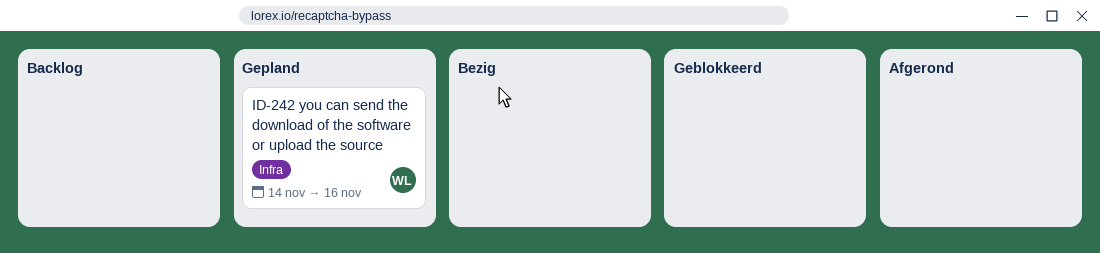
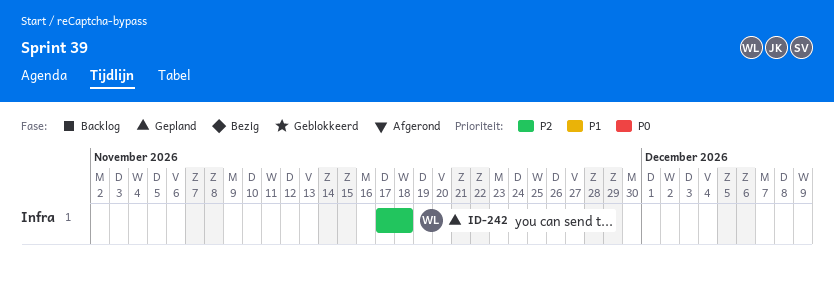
ID-242, start: Nov 14 -> Nov 17
ID-242, due: Nov 16 -> Nov 18

